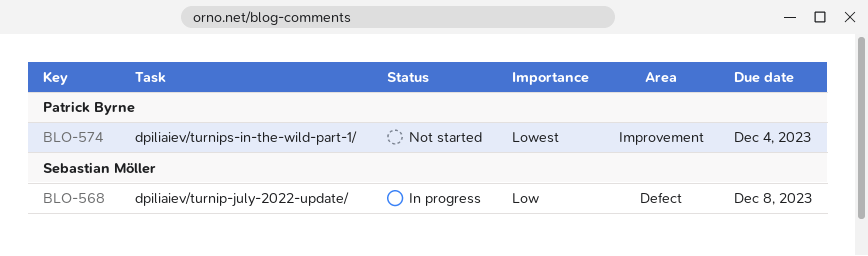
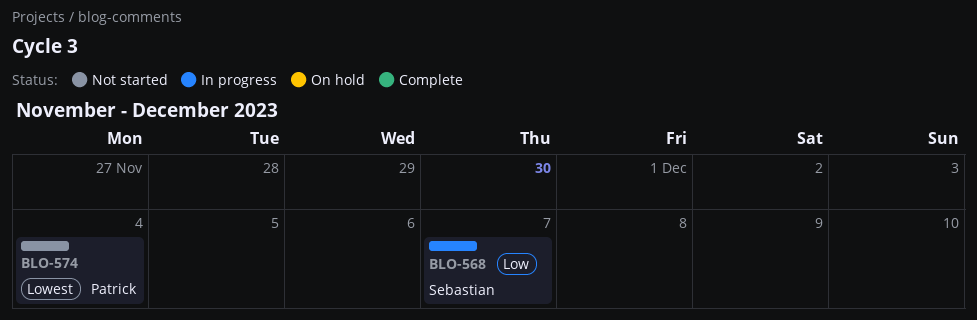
BLO-568, due: Dec 8 -> Dec 7

